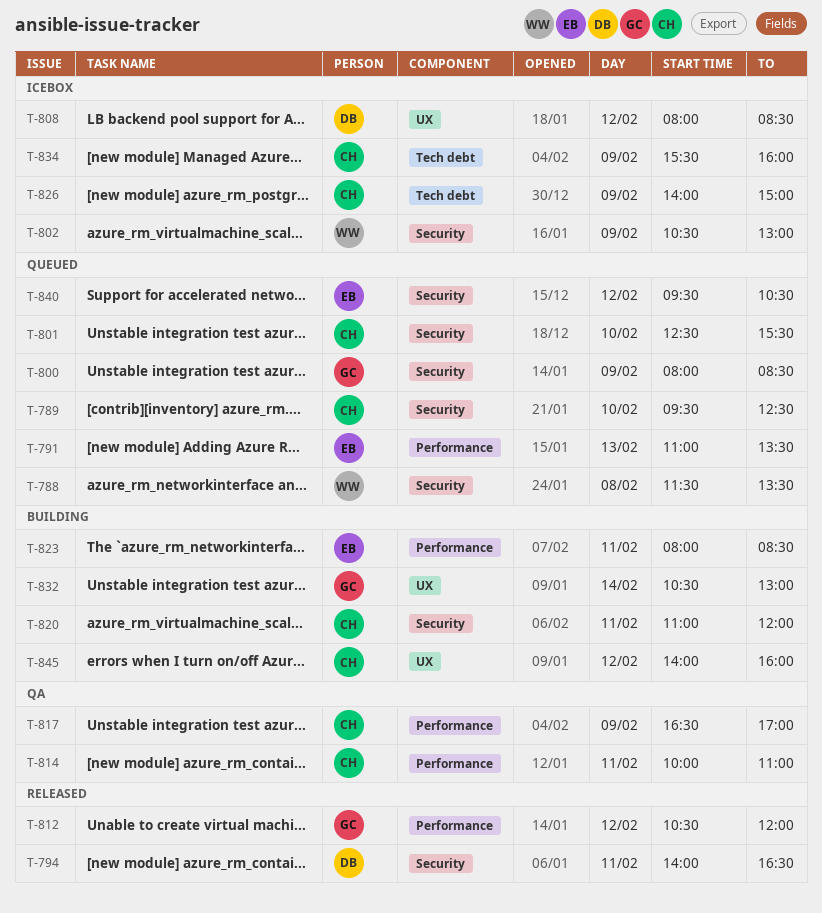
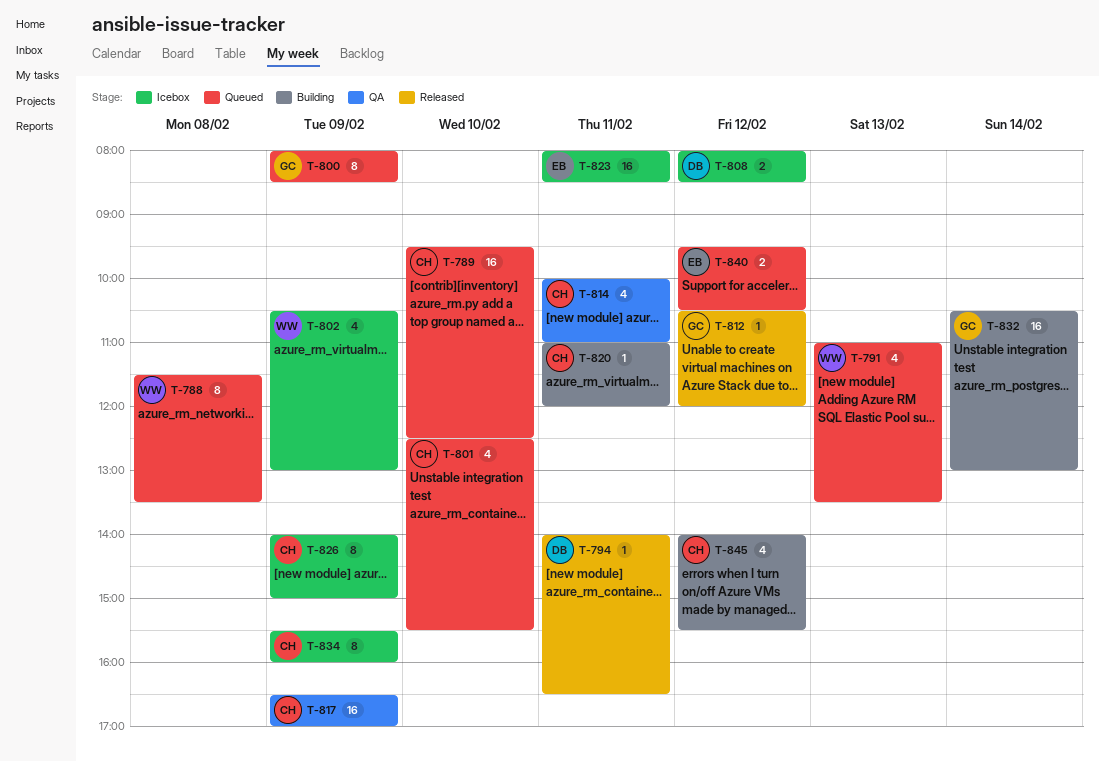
T-791, owner: EB -> WW
T-823, status: Building -> Icebox
T-845, ends: 16:00 -> 15:30

